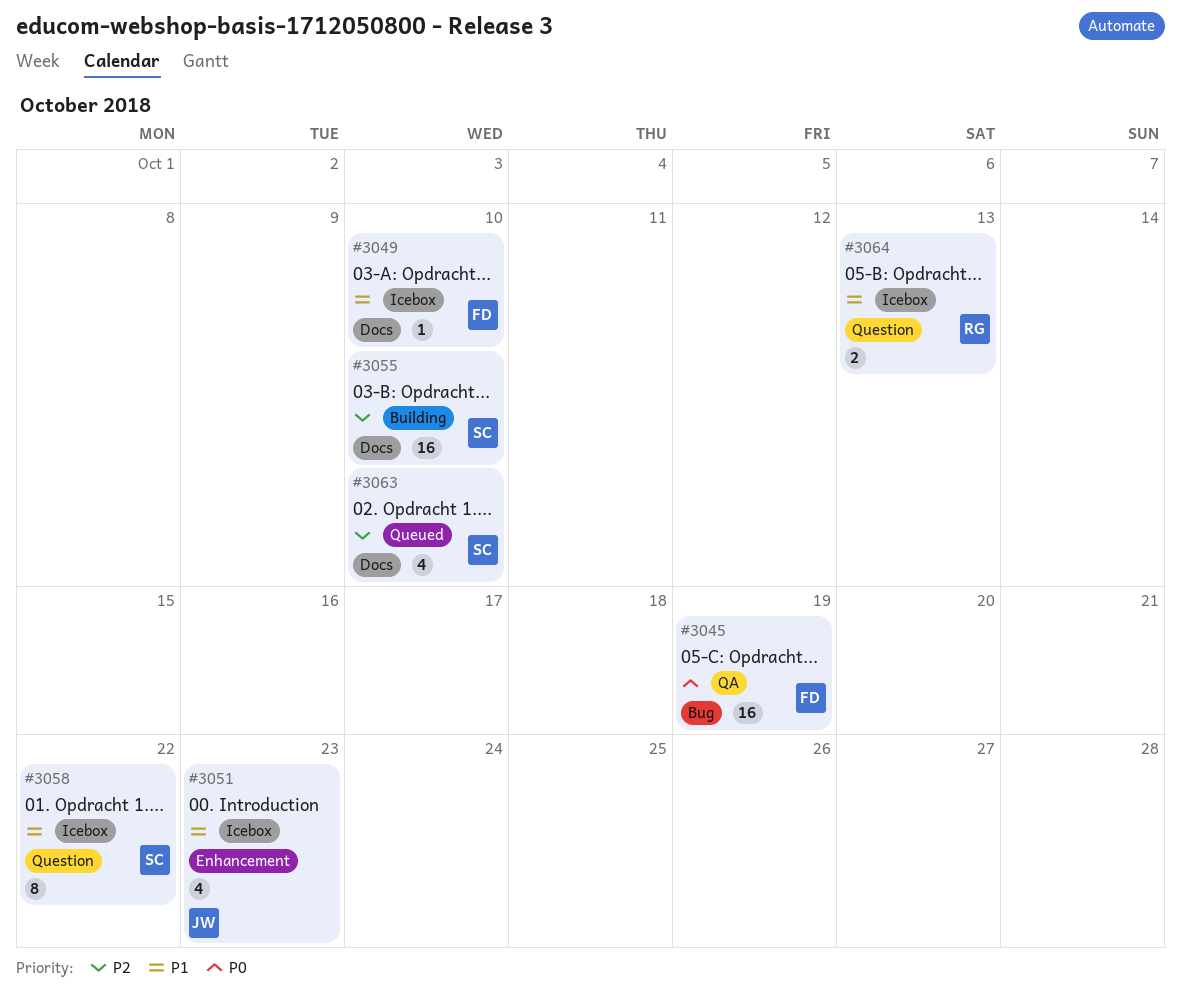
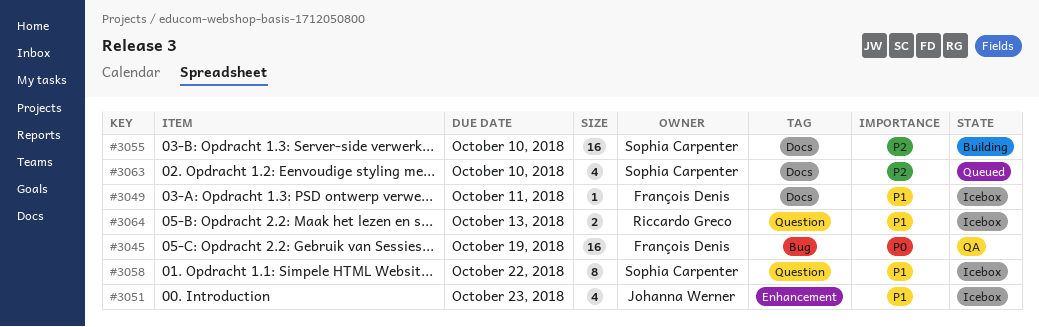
#3049, due: Oct 10 -> Oct 11

